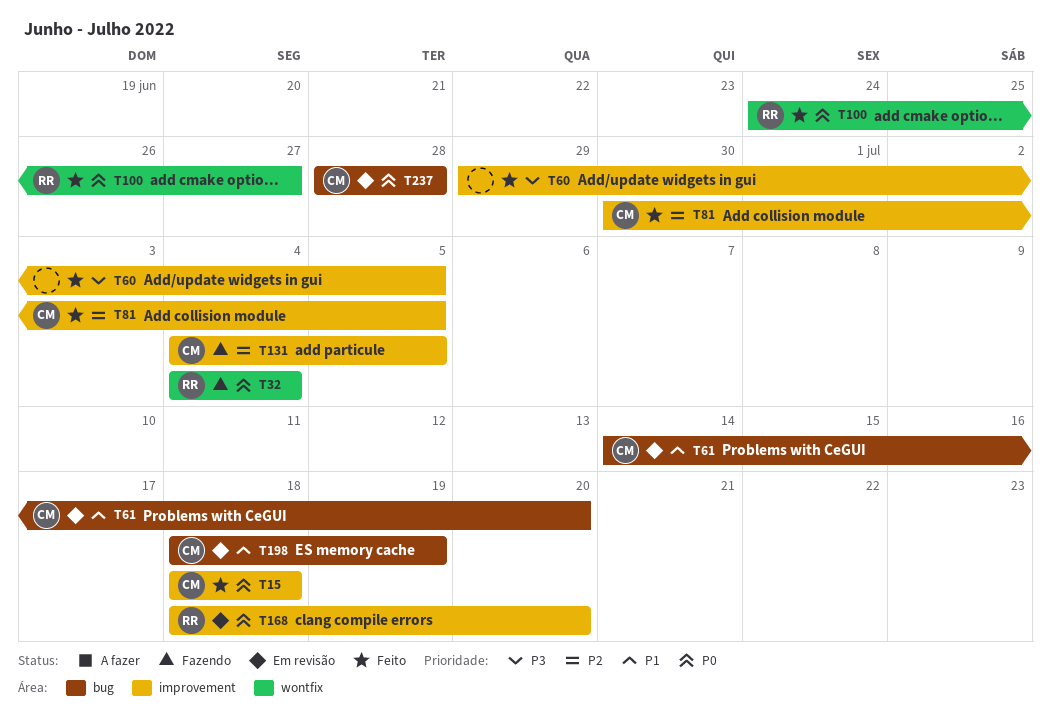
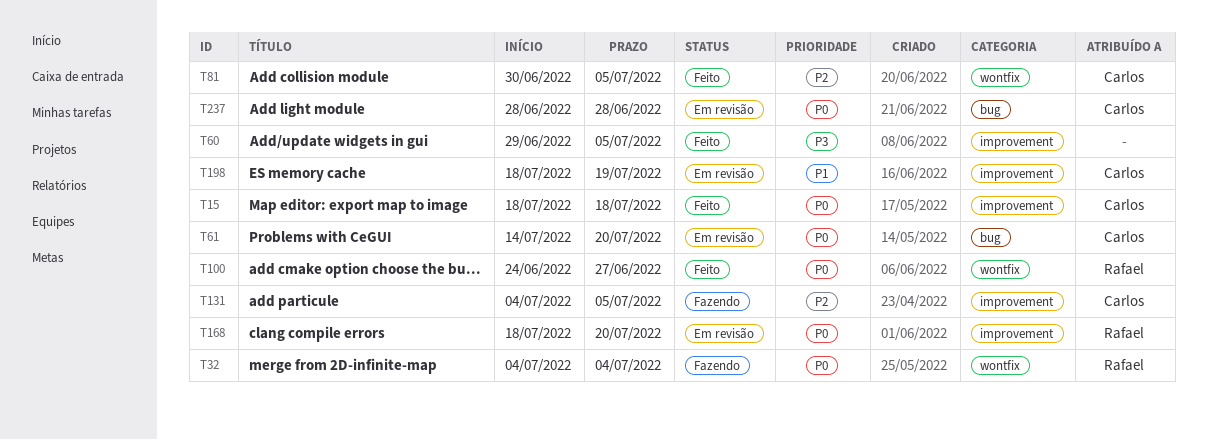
T61, priority: P1 -> P0
T81, label: improvement -> wontfix
T198, label: bug -> improvement

